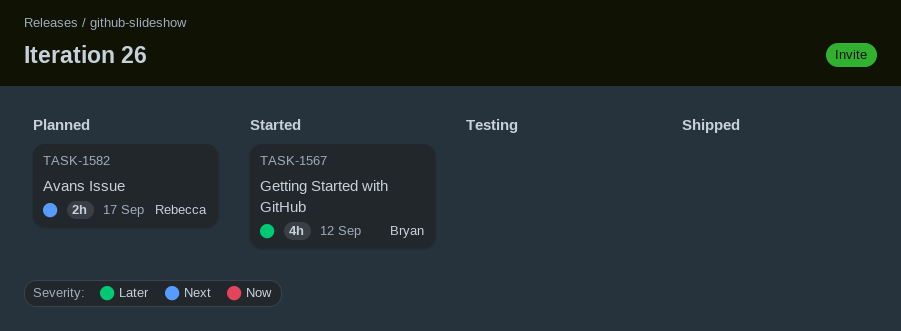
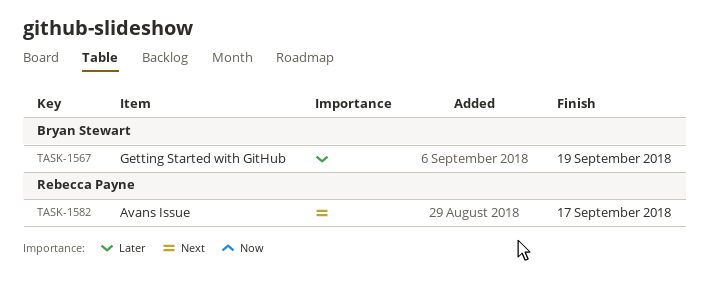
TASK-1567, due: Sep 12 -> Sep 19

